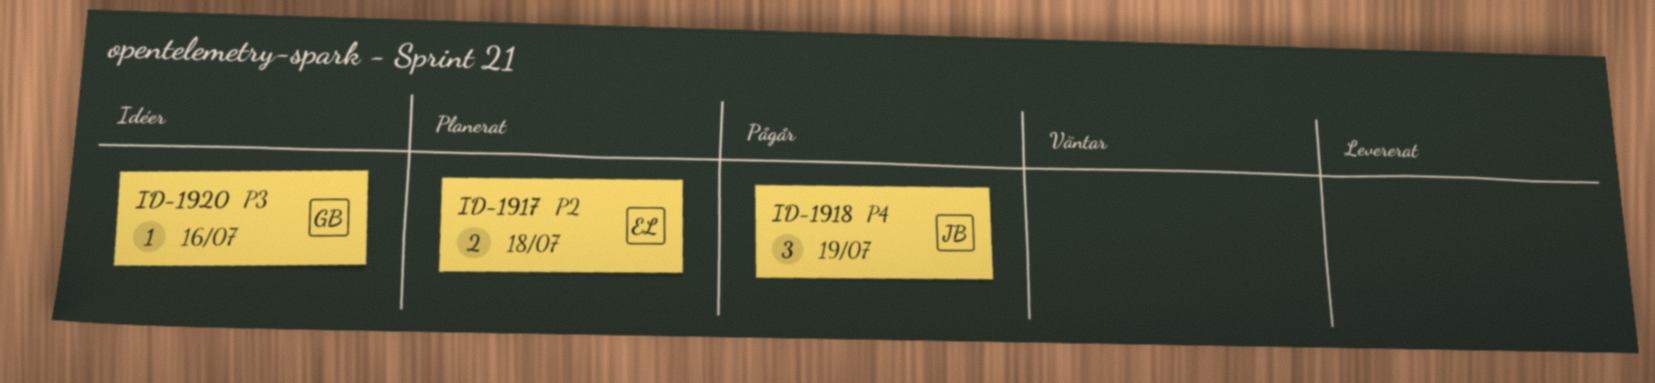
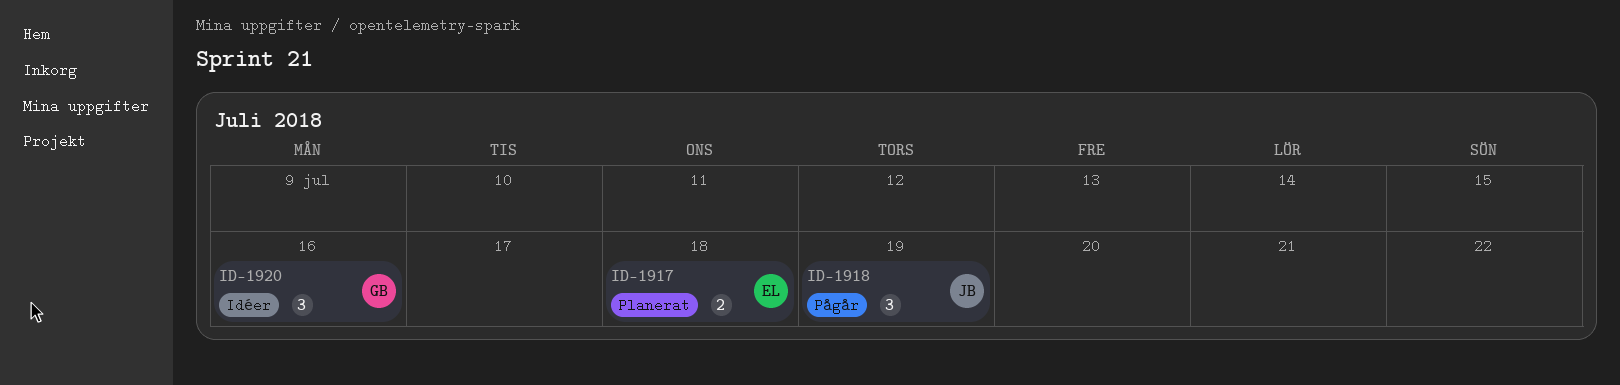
ID-1920, estimate: 1 -> 3

